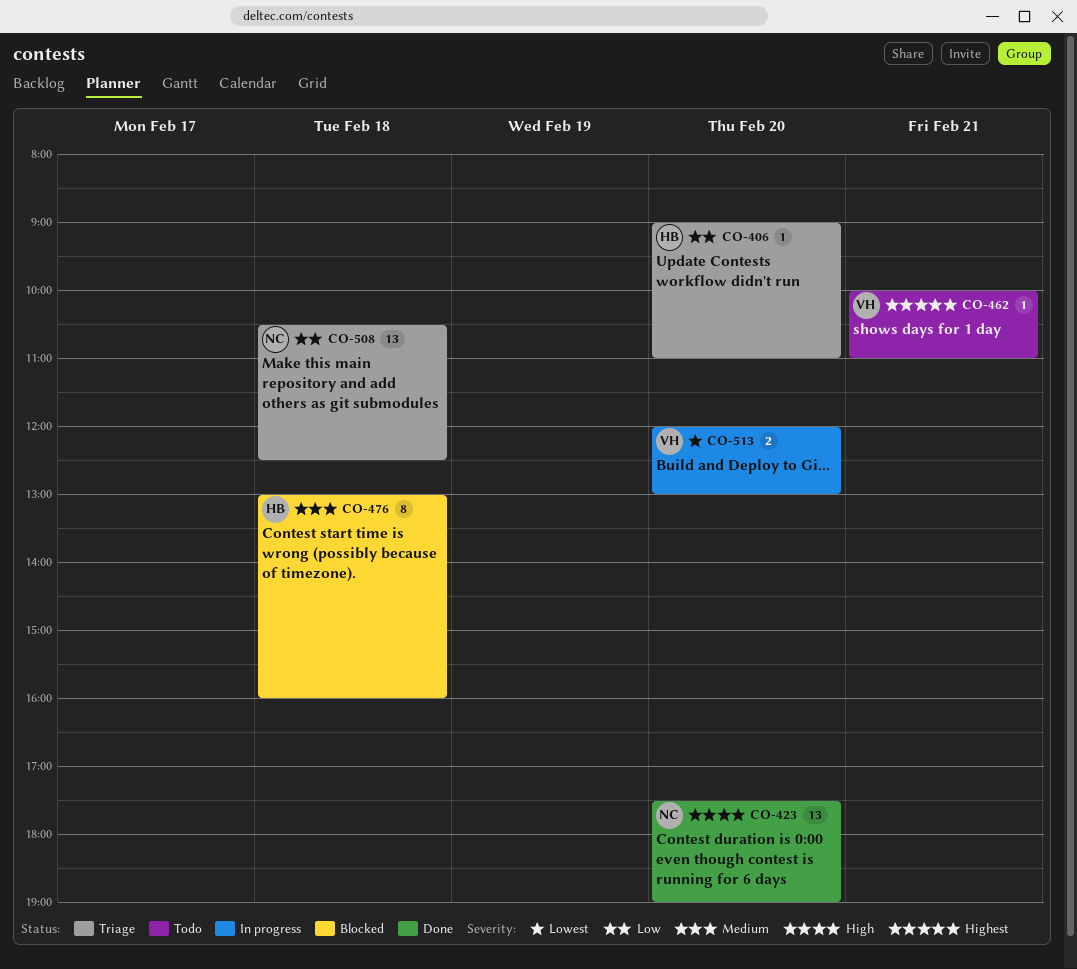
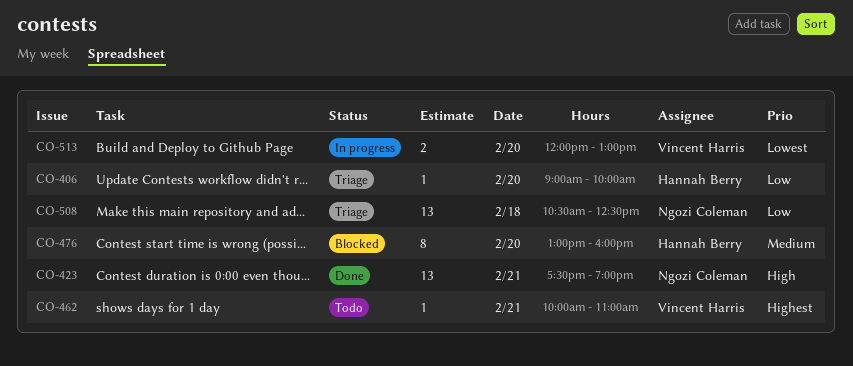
CO-406, ends: 11:00 -> 10:00
CO-423, day: Feb 20 -> Feb 21
CO-476, day: Feb 18 -> Feb 20

